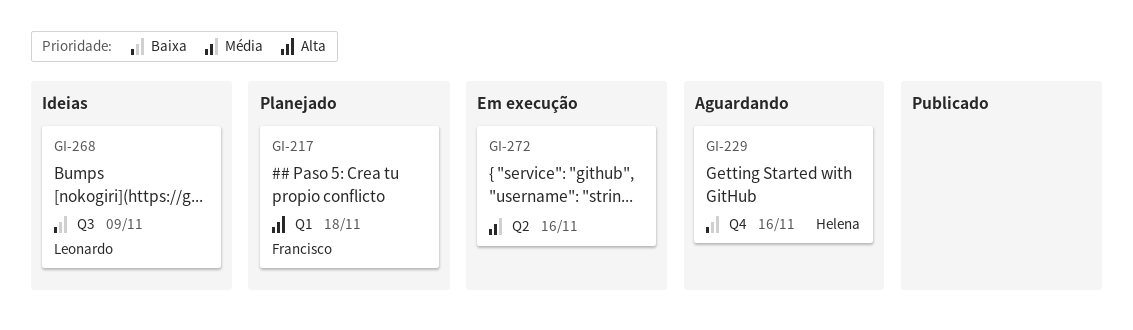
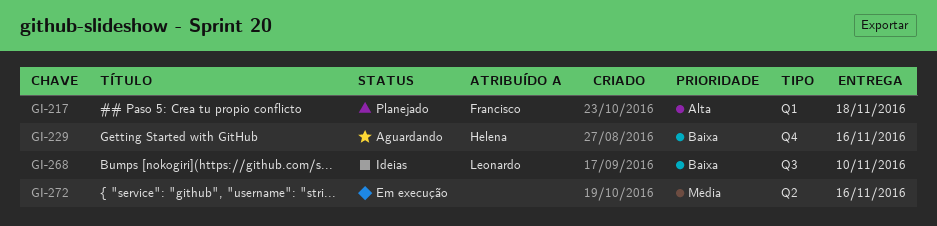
GI-268, due: Nov 9 -> Nov 10

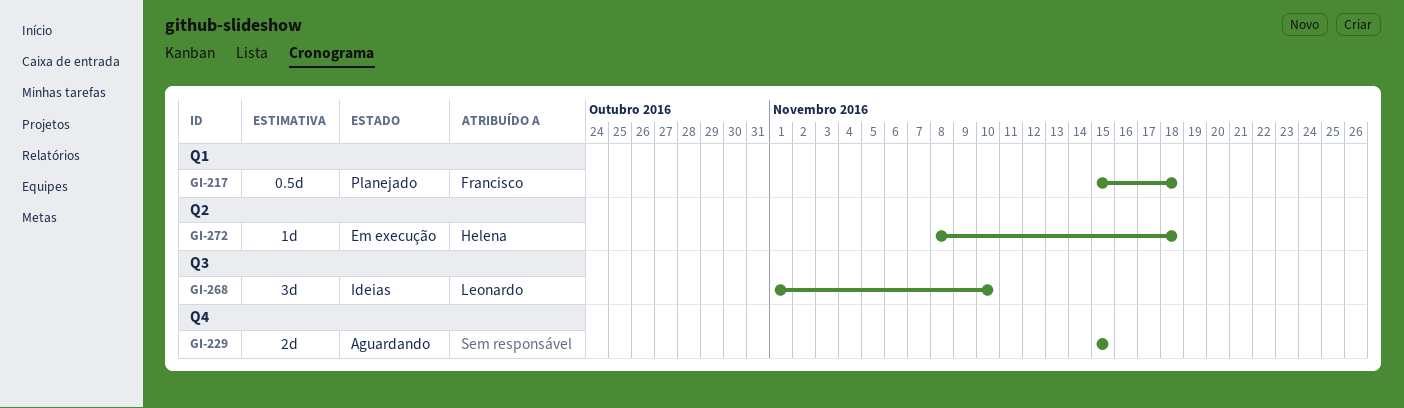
GI-229, owner: Helena -> none
GI-229, due: Nov 16 -> Nov 15
GI-272, owner: none -> Helena
GI-272, due: Nov 16 -> Nov 18

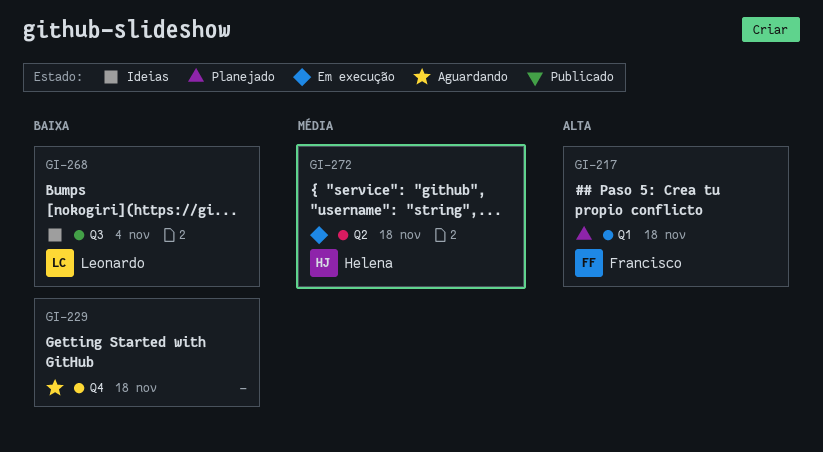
GI-229, due: Nov 15 -> Nov 18
GI-268, due: Nov 10 -> Nov 4

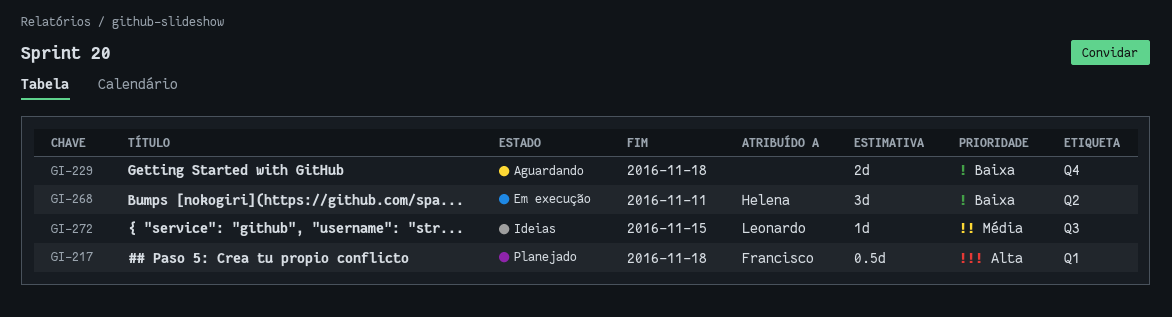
GI-268, status: Ideias -> Em execução
GI-268, owner: Leonardo -> Helena
GI-268, label: Q3 -> Q2
GI-268, due: Nov 4 -> Nov 11
GI-272, status: Em execução -> Ideias
GI-272, owner: Helena -> Leonardo
GI-272, label: Q2 -> Q3
GI-272, due: Nov 18 -> Nov 15

